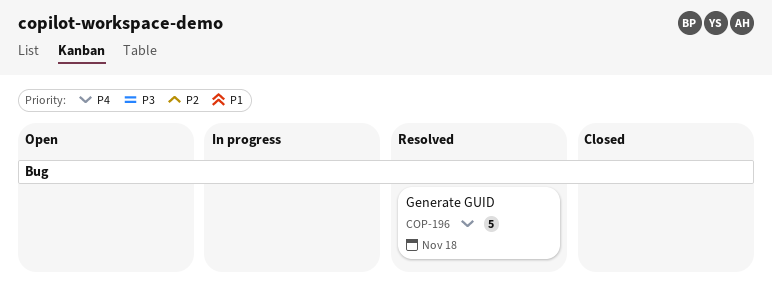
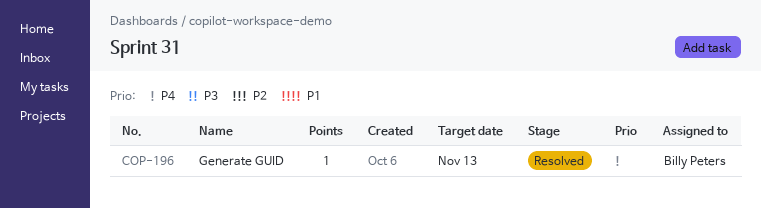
COP-196, estimate: 5 -> 1
COP-196, due: Nov 18 -> Nov 13

